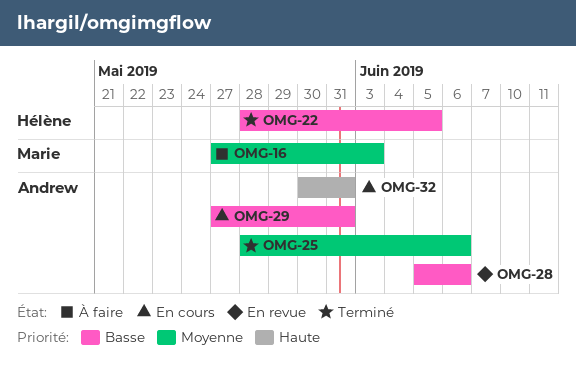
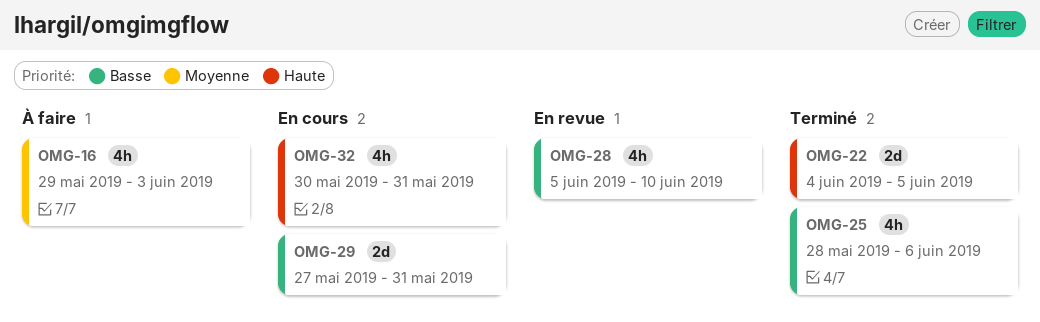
OMG-16, start: May 27 -> May 29
OMG-22, priority: Basse -> Haute
OMG-22, start: May 28 -> Jun 4
OMG-25, priority: Moyenne -> Basse
OMG-28, due: Jun 6 -> Jun 10

